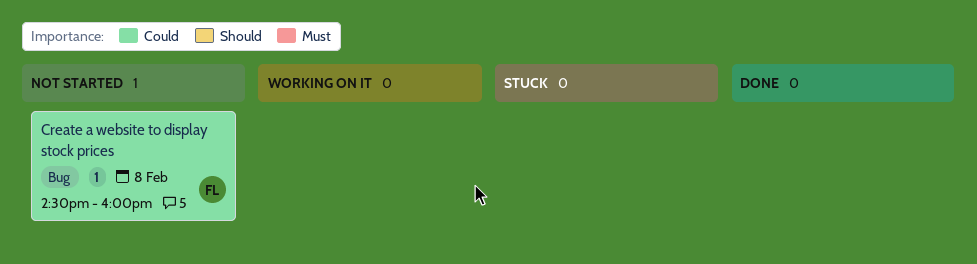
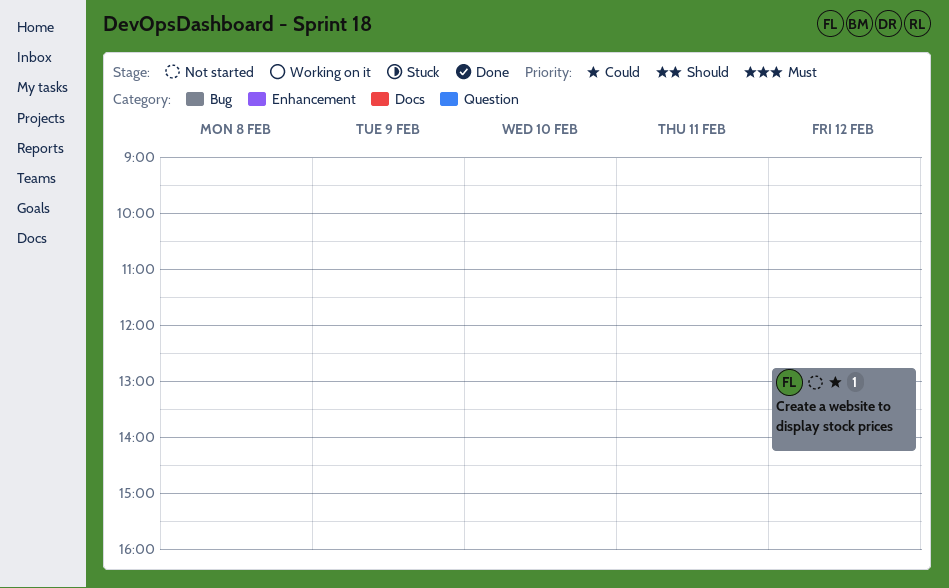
Create a website to display stock prices, day: Feb 8 -> Feb 12
Create a website to display stock prices, begins: 14:30 -> 12:45
Create a website to display stock prices, ends: 16:00 -> 14:15

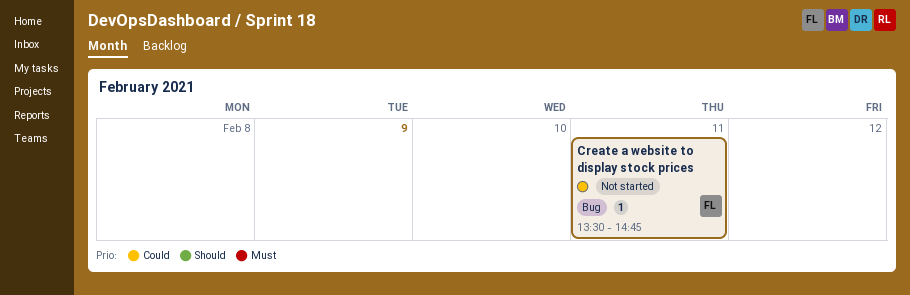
Create a website to display stock prices, day: Feb 12 -> Feb 11
Create a website to display stock prices, begins: 12:45 -> 13:30
Create a website to display stock prices, ends: 14:15 -> 14:45

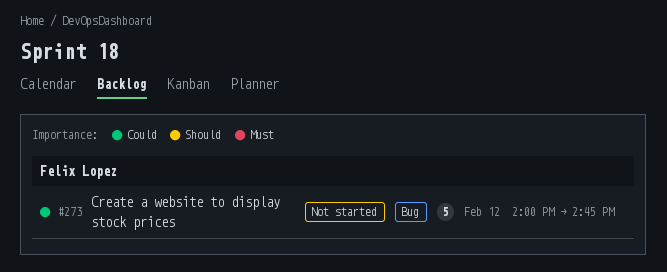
Create a website to display stock prices, estimate: 1 -> 5
Create a website to display stock prices, day: Feb 11 -> Feb 12
Create a website to display stock prices, begins: 13:30 -> 14:00

